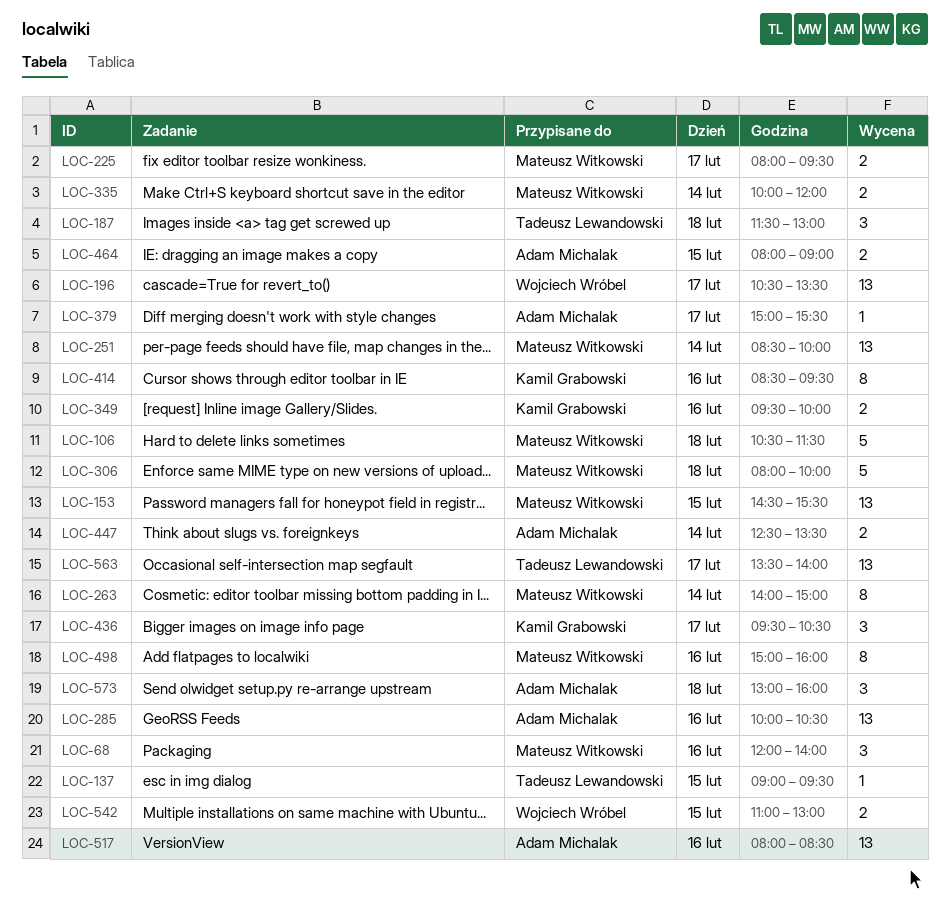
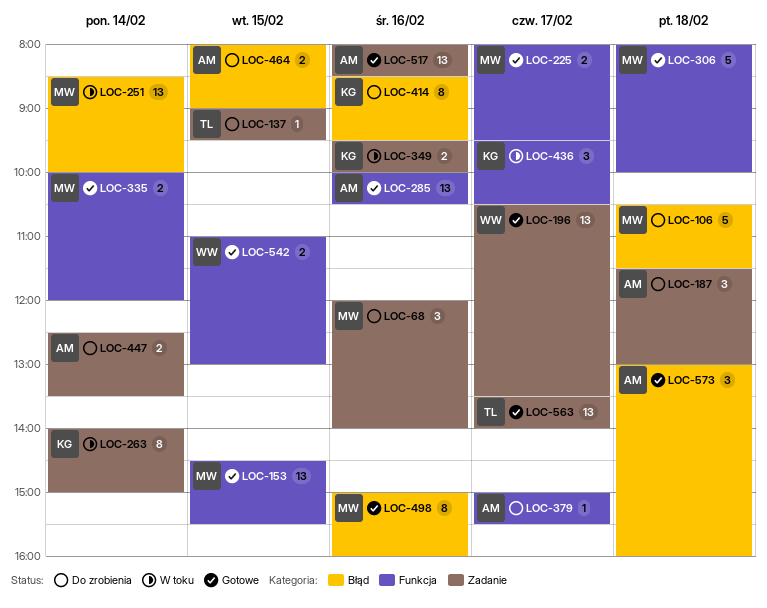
LOC-187, owner: Tadeusz Lewandowski -> Adam Michalak
LOC-263, owner: Mateusz Witkowski -> Kamil Grabowski

